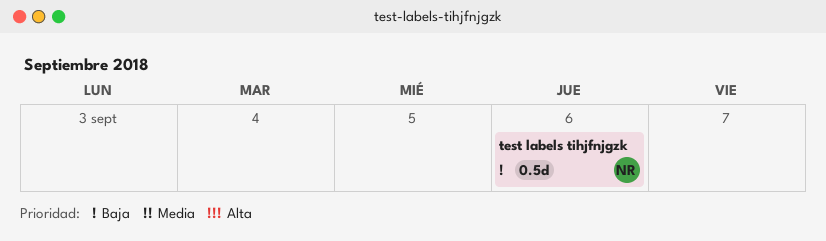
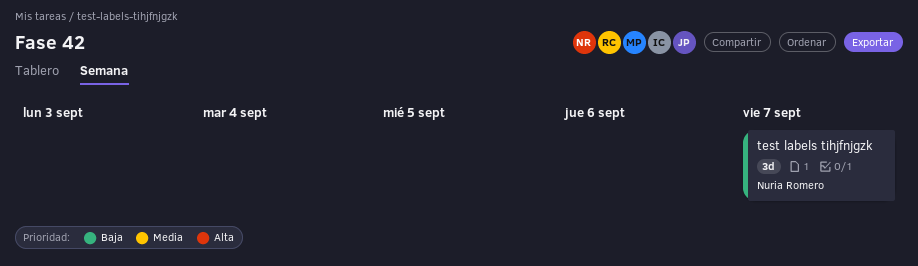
test labels tihjfnjgzk, estimate: 0.5d -> 3d
test labels tihjfnjgzk, due: Sep 6 -> Sep 7

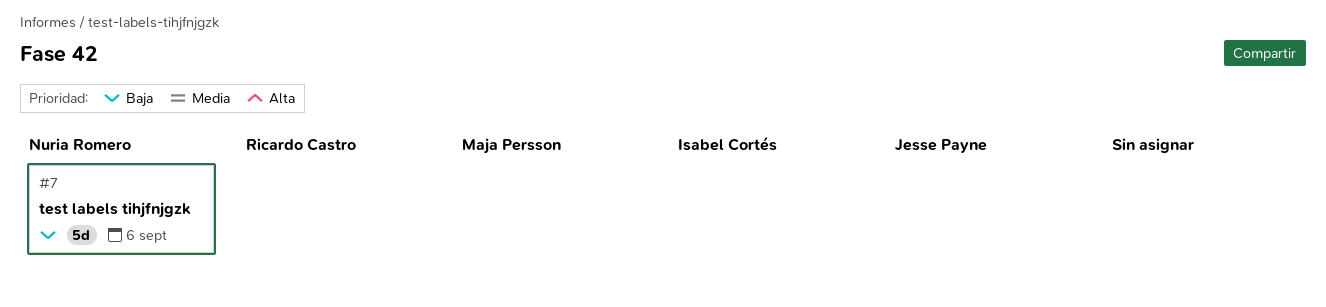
test labels tihjfnjgzk, estimate: 3d -> 5d
test labels tihjfnjgzk, due: Sep 7 -> Sep 6

